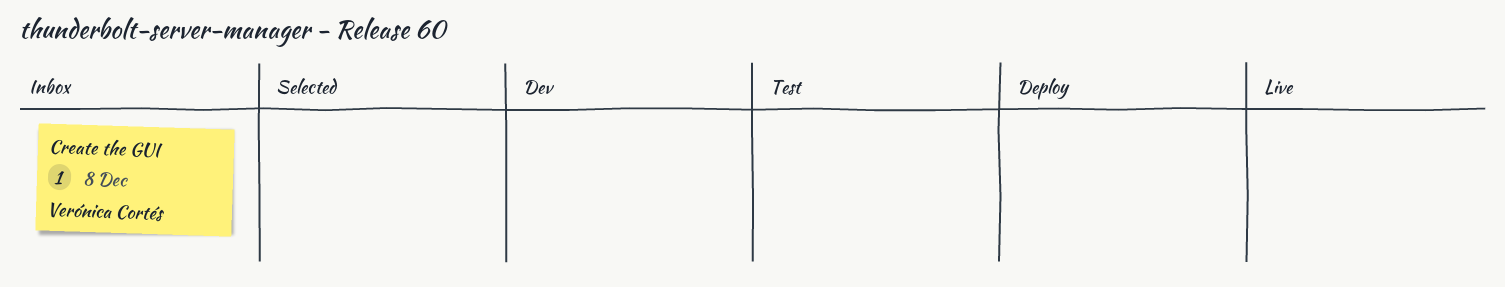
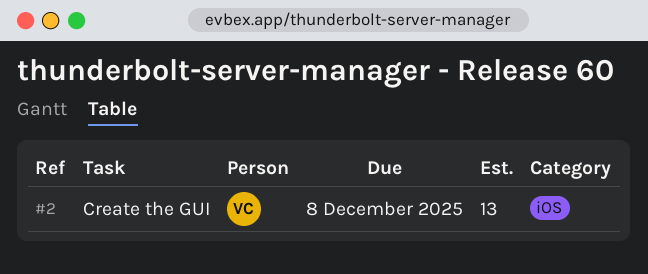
Create the GUI, estimate: 1 -> 13

